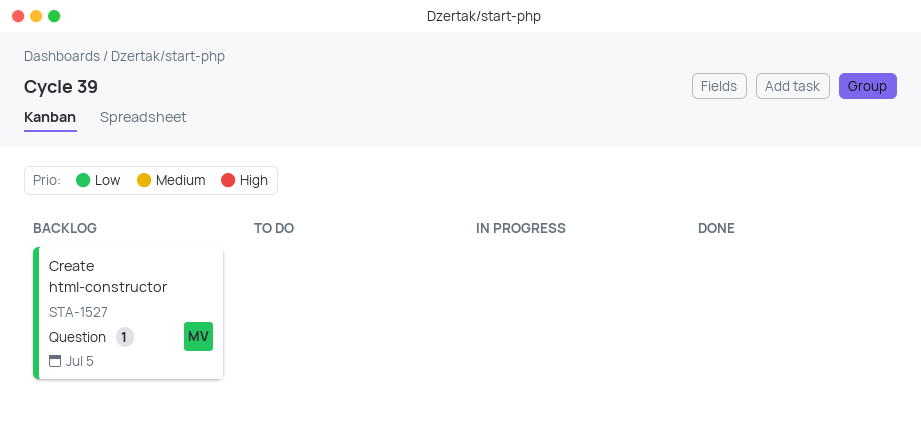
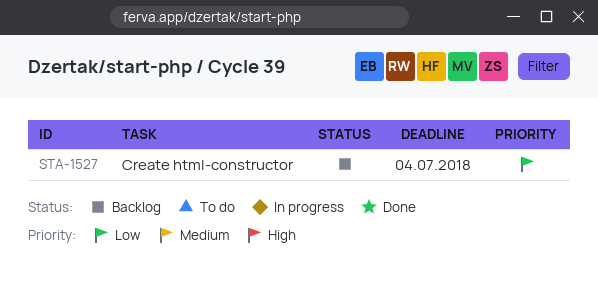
STA-1527, due: Jul 5 -> Jul 4

